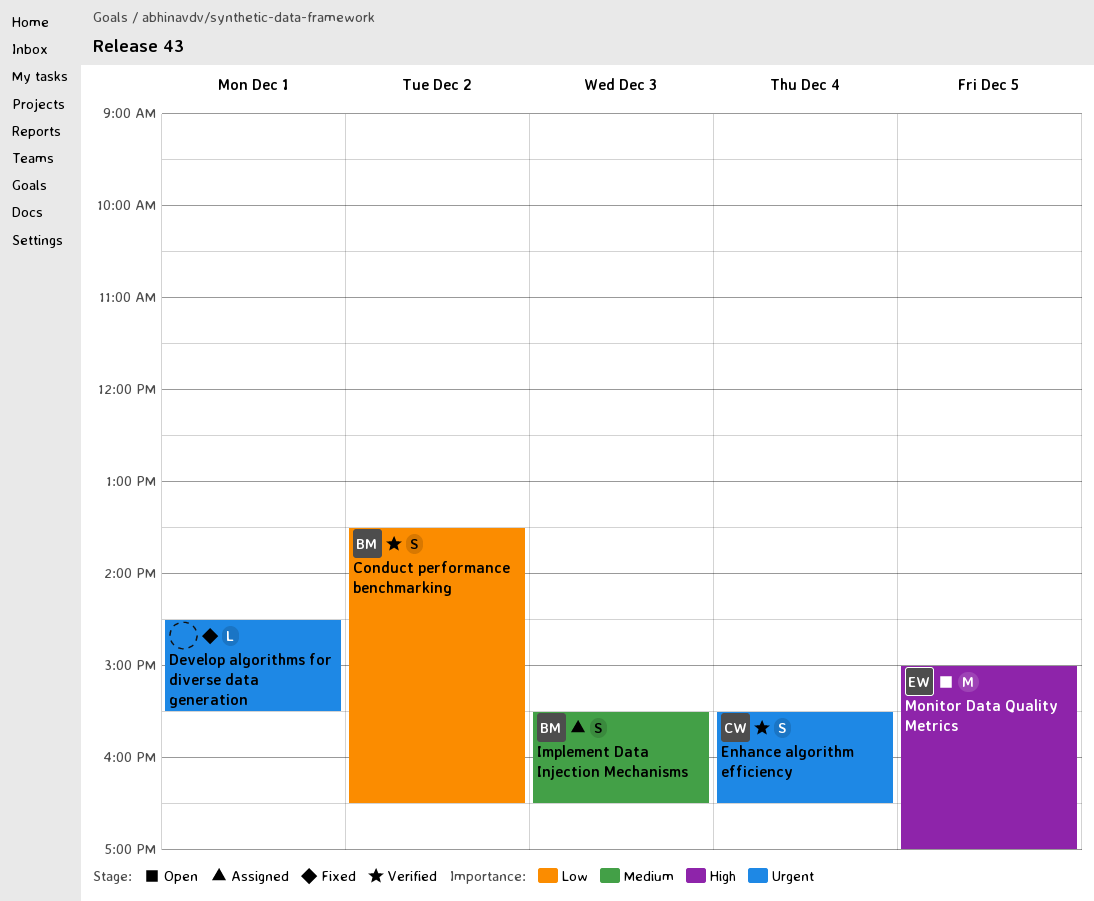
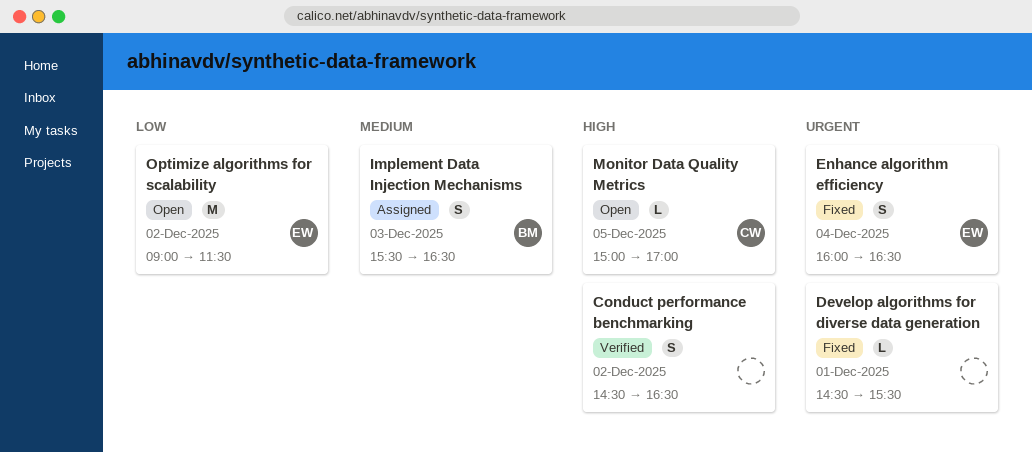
Conduct performance benchmarking, owner: BM -> none
Conduct performance benchmarking, priority: Low -> High
Conduct performance benchmarking, begins: 13:30 -> 14:30
Enhance algorithm efficiency, status: Verified -> Fixed
Enhance algorithm efficiency, owner: CW -> EW
Enhance algorithm efficiency, begins: 15:30 -> 16:00
Monitor Data Quality Metrics, owner: EW -> CW
Monitor Data Quality Metrics, estimate: M -> L
Optimize algorithms for scalability: none -> present

